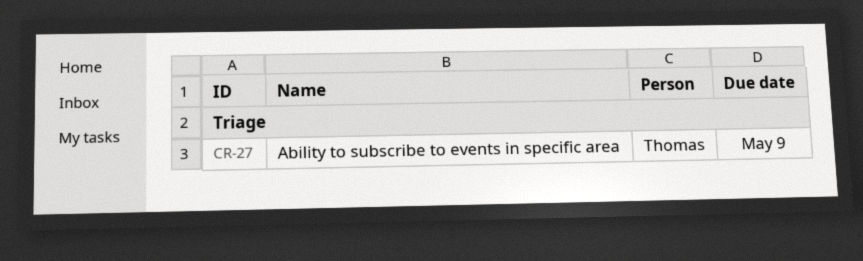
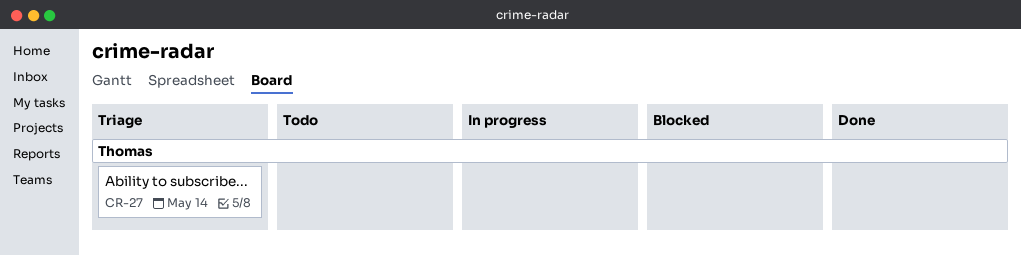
CR-27, due: May 9 -> May 14

